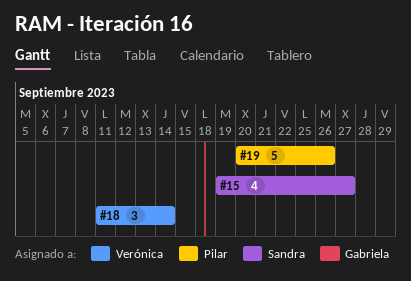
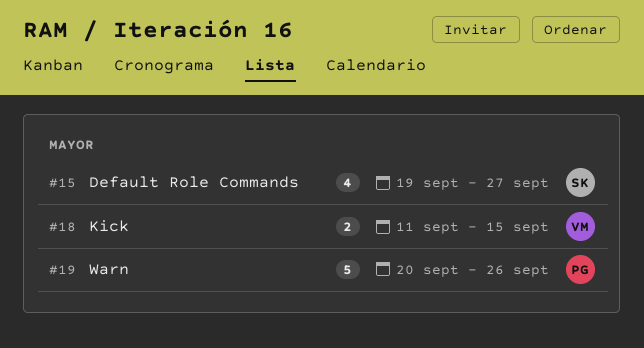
#18, estimate: 3 -> 2
#18, due: Sep 14 -> Sep 15

